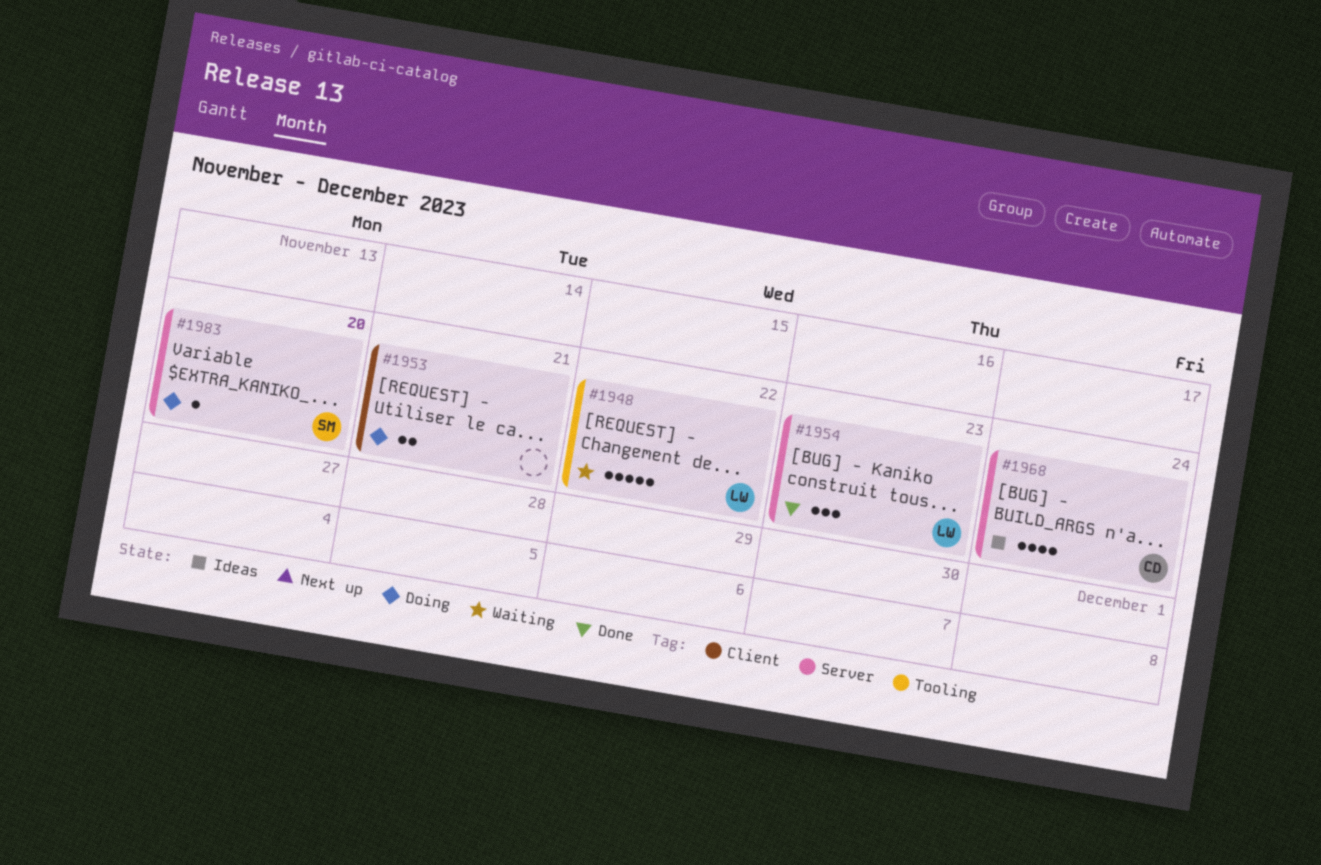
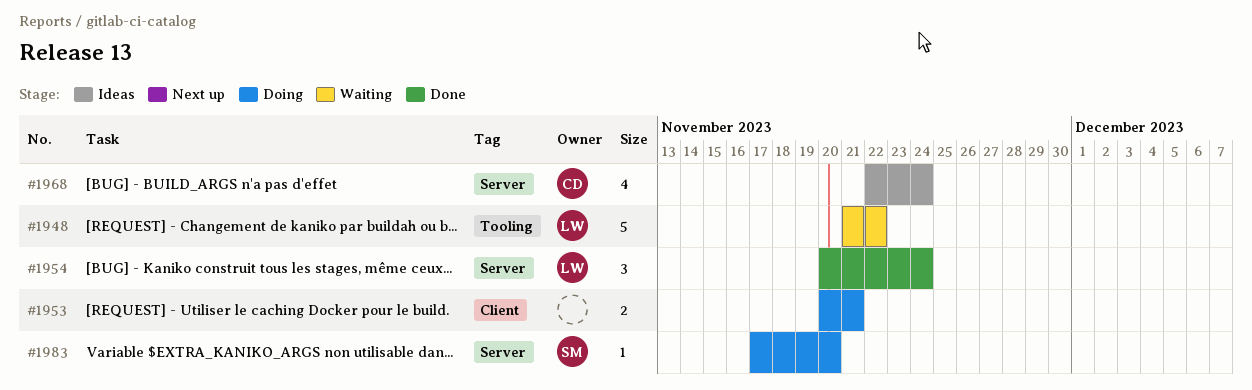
#1954, due: Nov 23 -> Nov 24

